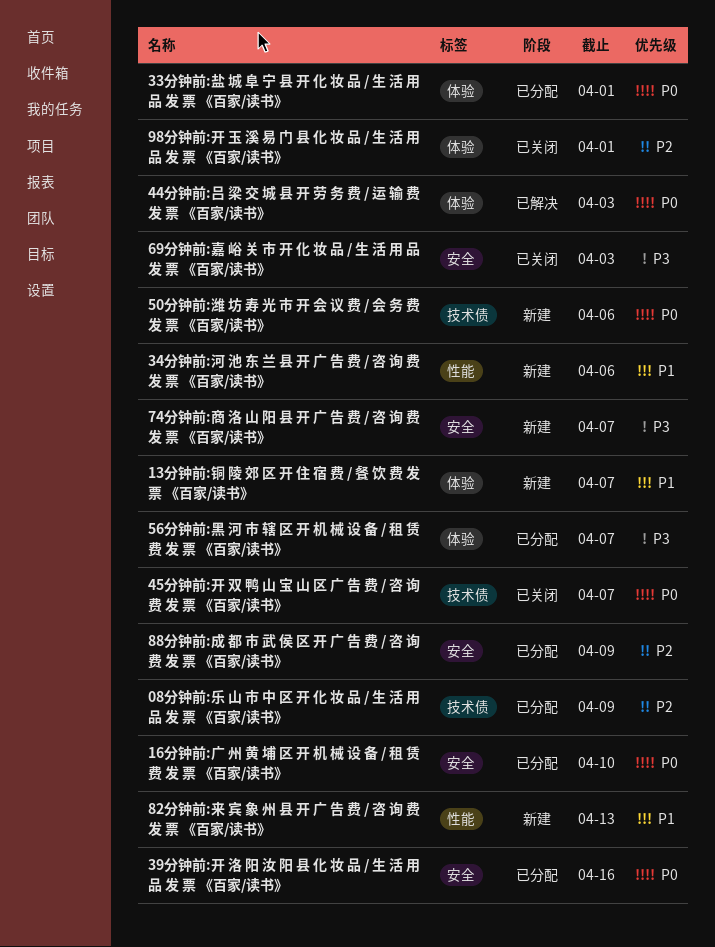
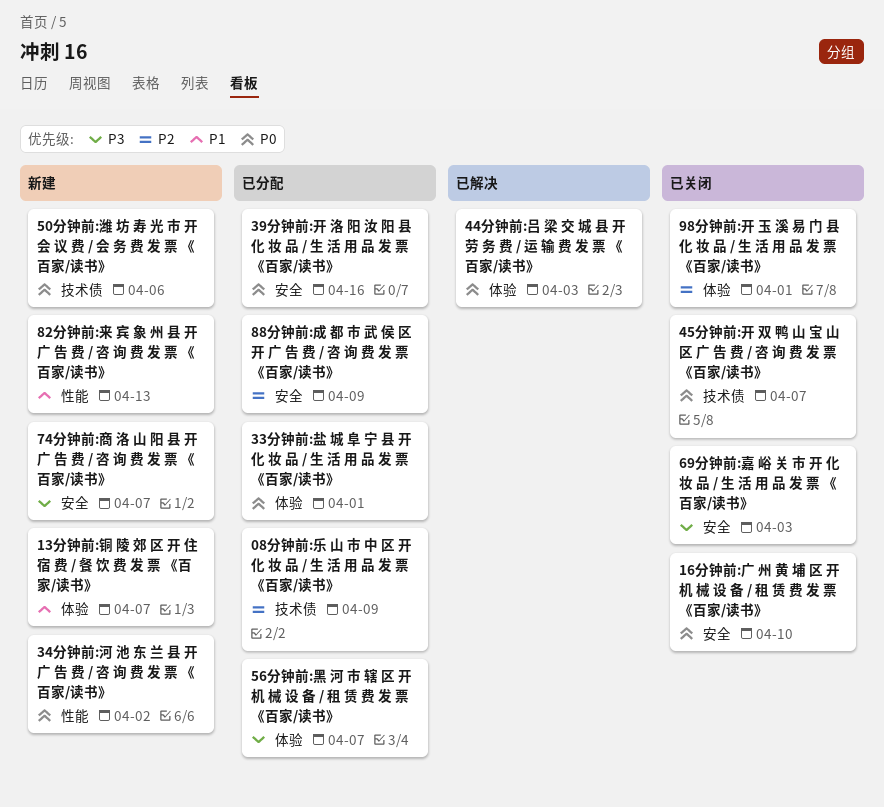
16分钟前:广 州 黄 埔 区 开 机 械 设 备 / 租 赁 费 发 票 《百家/读书》, status: 已分配 -> 已关闭
34分钟前:河 池 东 兰 县 开 广 告 费 / 咨 询 费 发 票 《百家/读书》, priority: P1 -> P0
34分钟前:河 池 东 兰 县 开 广 告 费 / 咨 询 费 发 票 《百家/读书》, due: Apr 6 -> Apr 2

